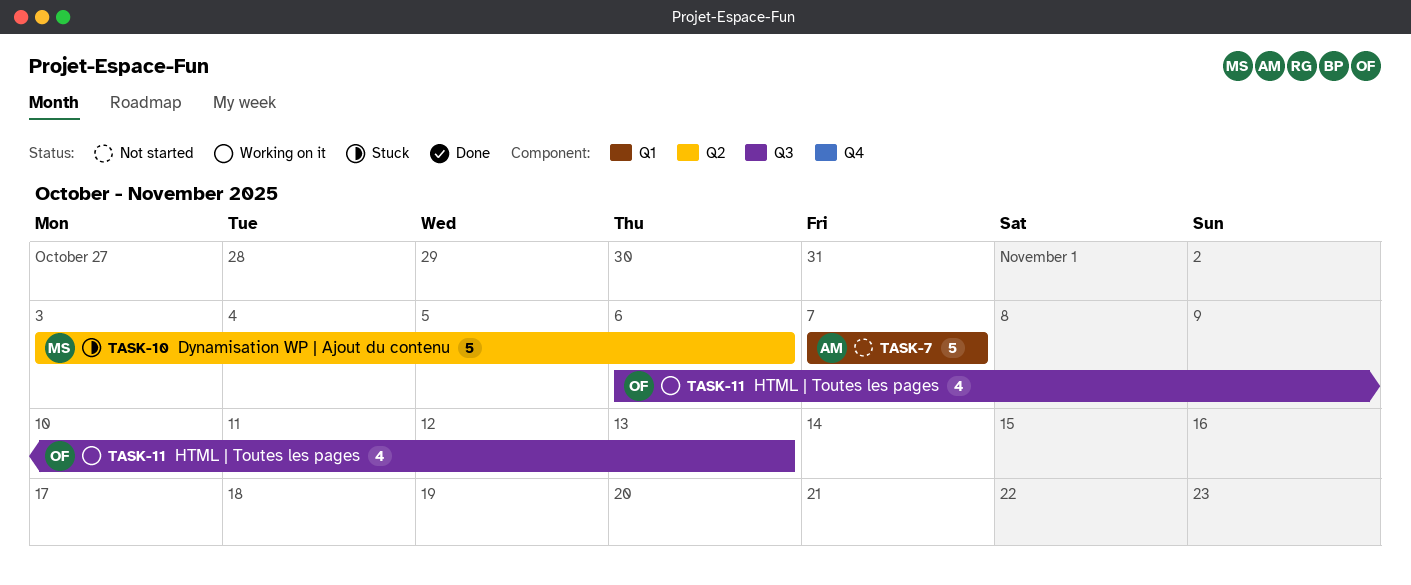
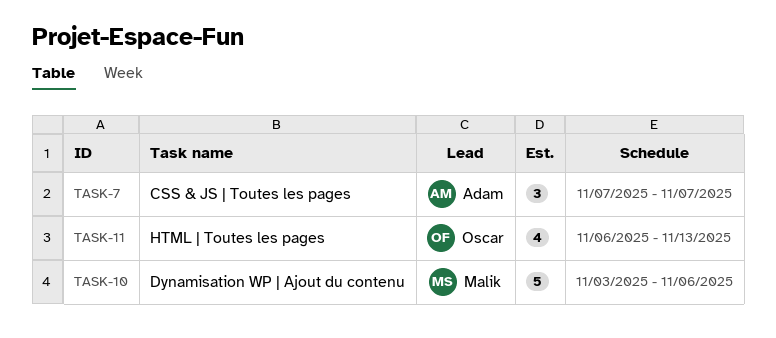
TASK-7, estimate: 5 -> 3

